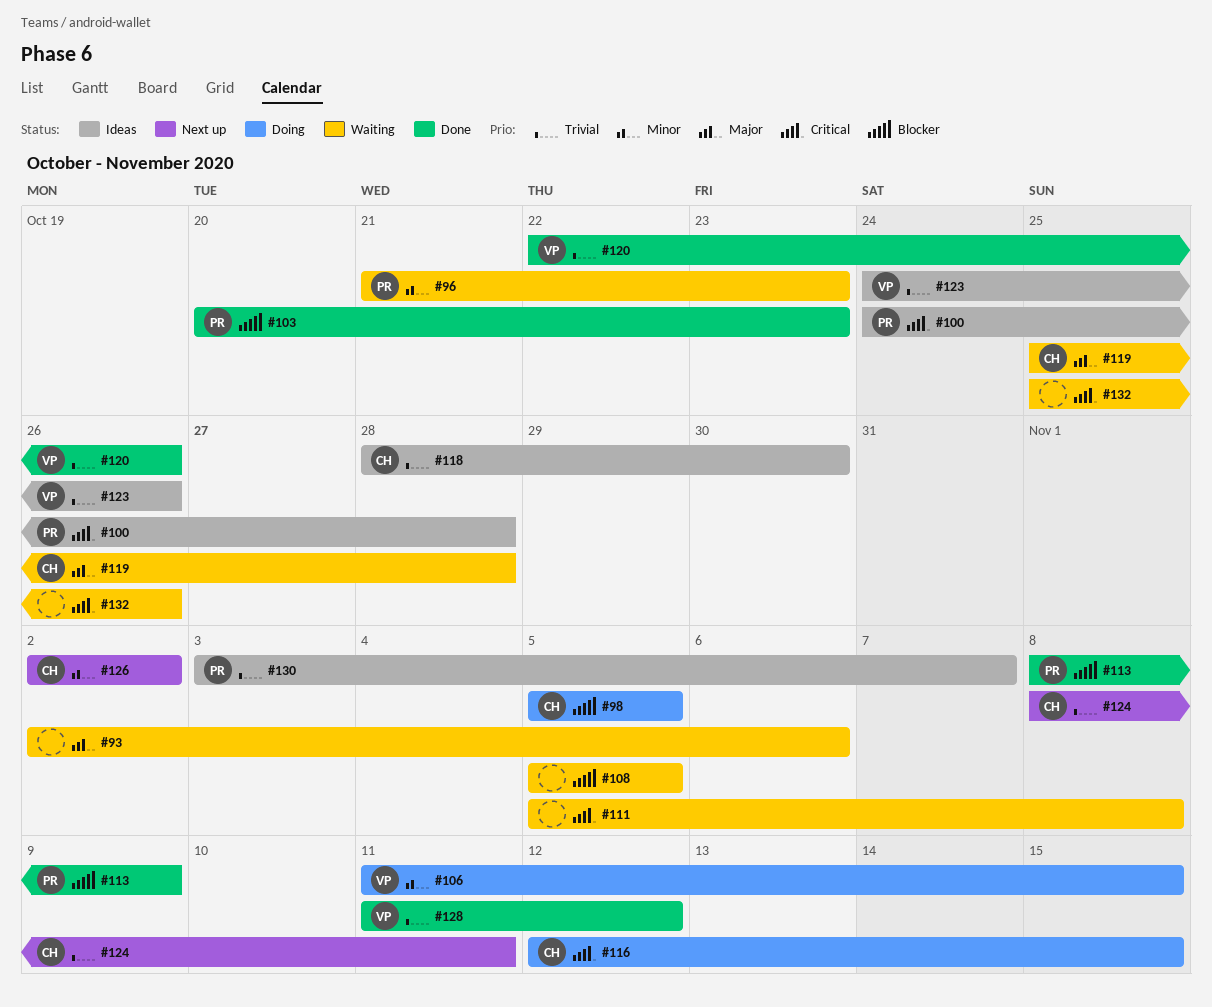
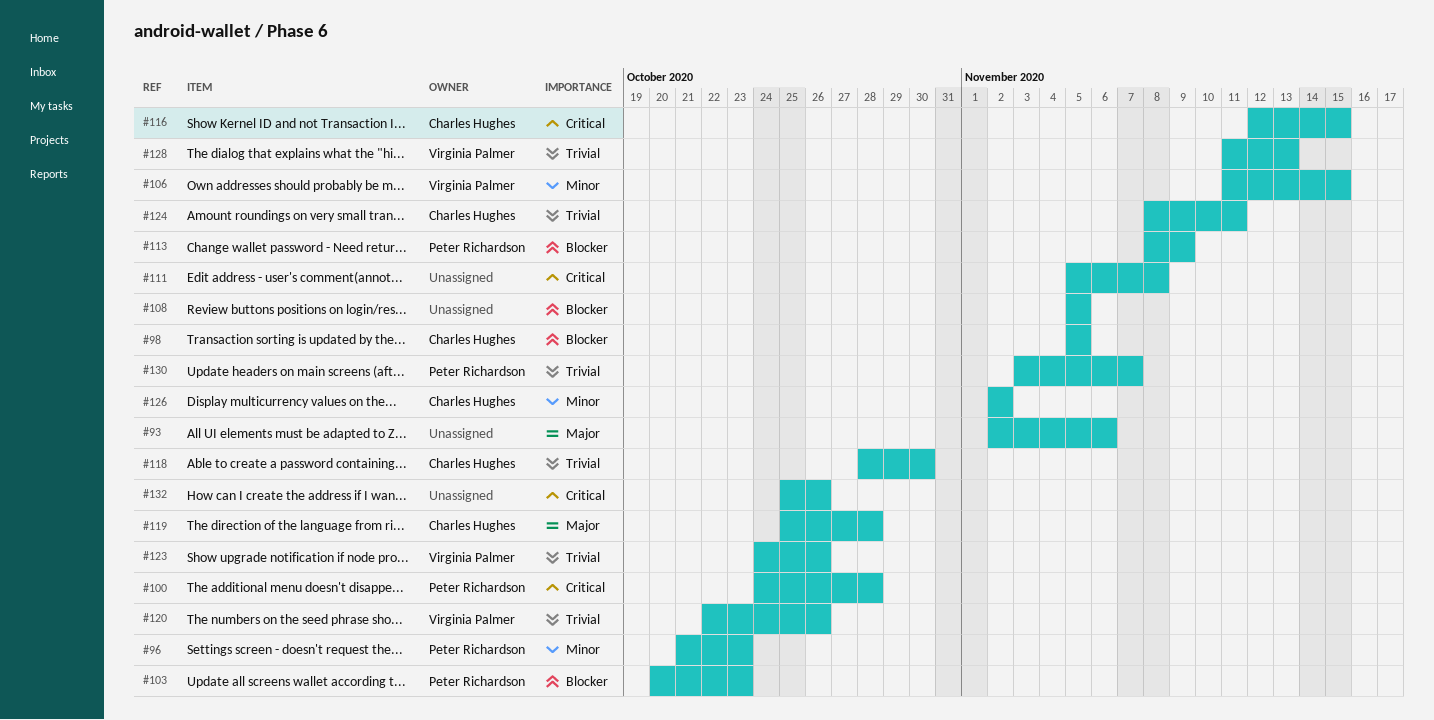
#128, due: Nov 12 -> Nov 13

